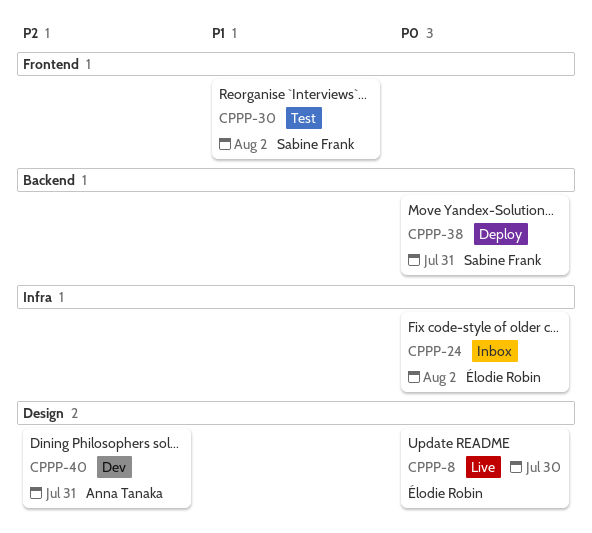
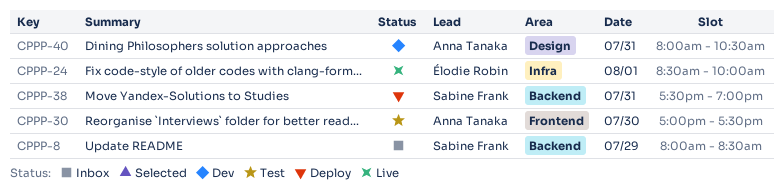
CPPP-8, status: Live -> Inbox
CPPP-8, owner: Élodie Robin -> Sabine Frank
CPPP-8, label: Design -> Backend
CPPP-8, day: Jul 30 -> Jul 29
CPPP-24, status: Inbox -> Live
CPPP-24, day: Aug 2 -> Aug 1
CPPP-30, owner: Sabine Frank -> Anna Tanaka
CPPP-30, day: Aug 2 -> Jul 30

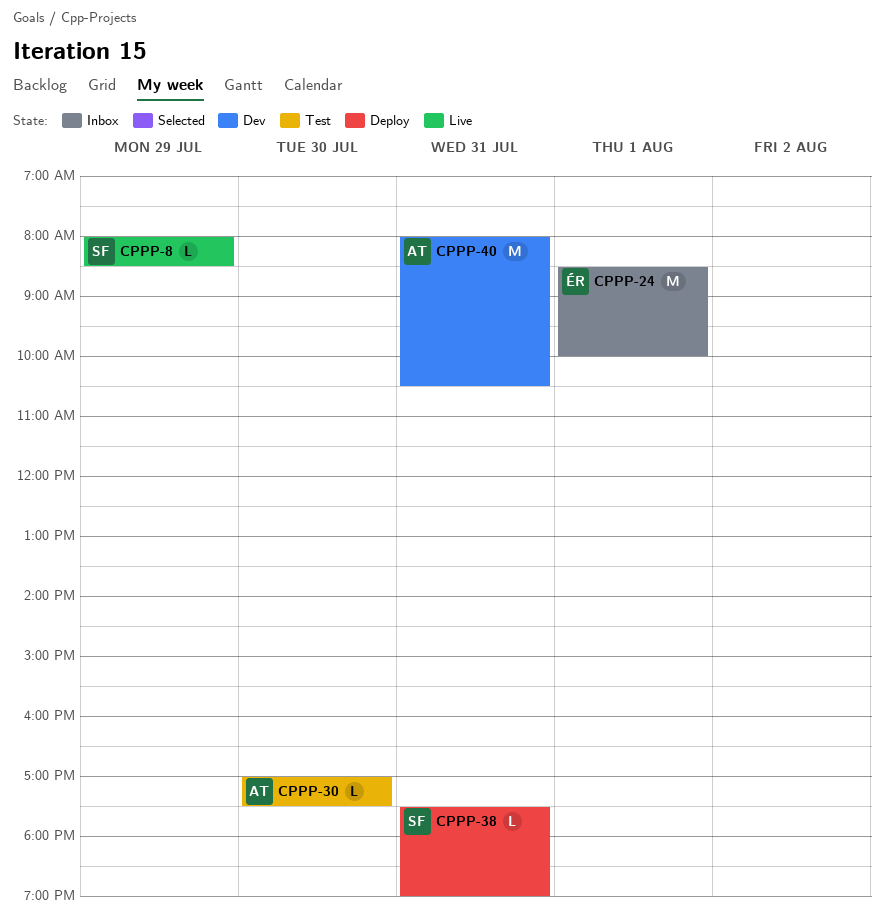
CPPP-8, status: Inbox -> Live
CPPP-24, status: Live -> Inbox

